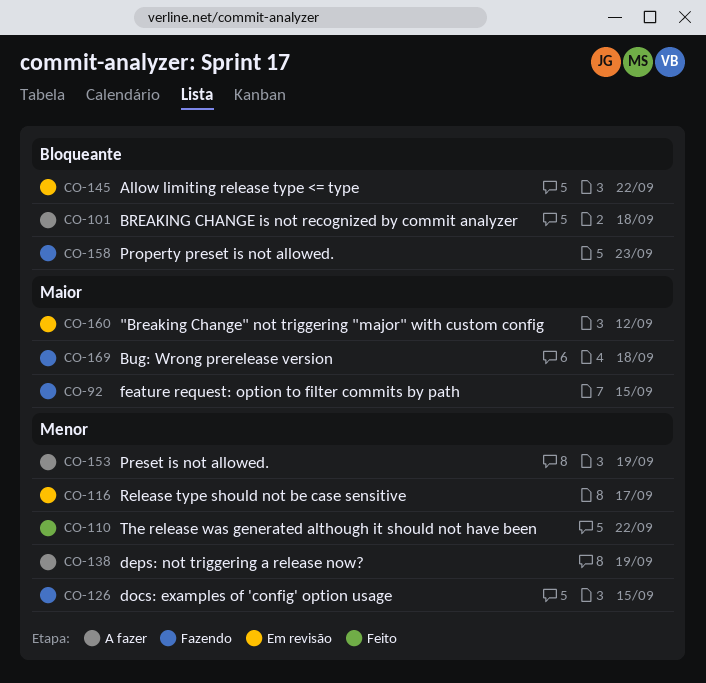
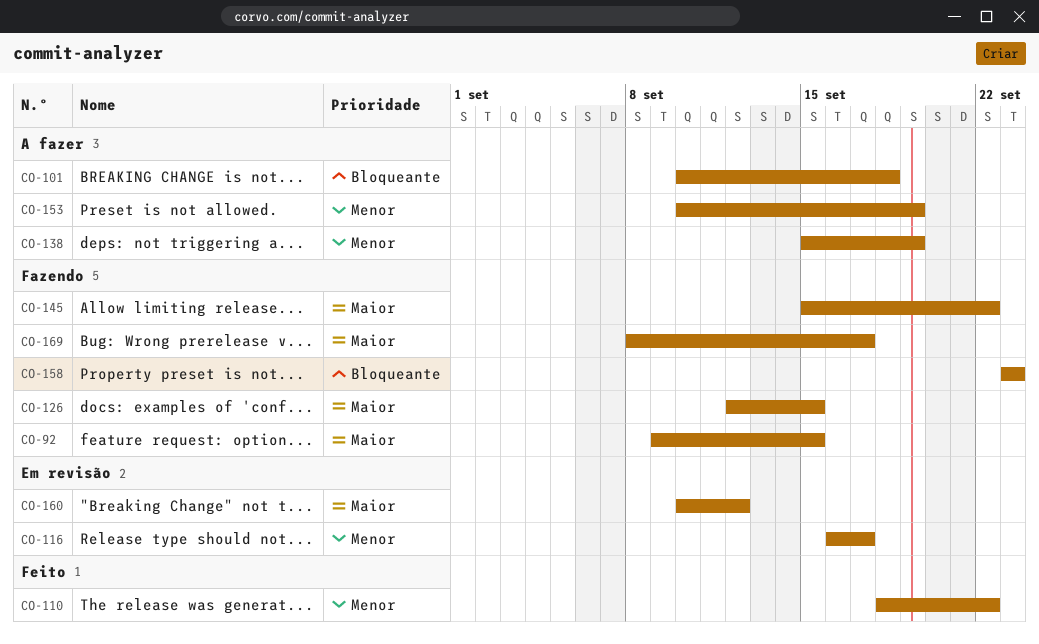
CO-126, priority: Menor -> Maior
CO-145, status: Em revisão -> Fazendo
CO-145, priority: Bloqueante -> Maior
CO-169, due: Sep 18 -> Sep 17

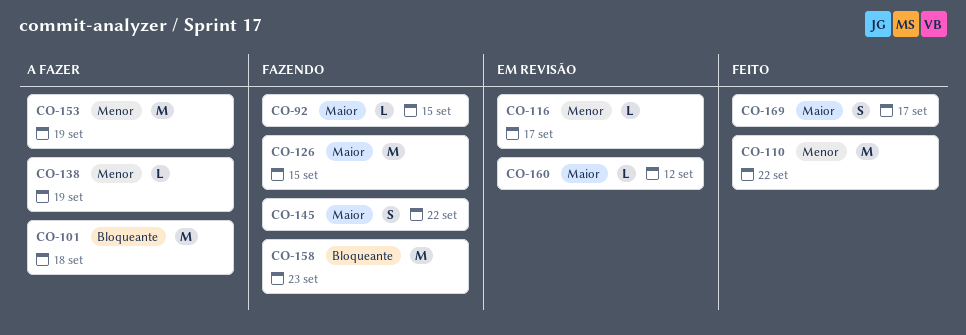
CO-169, status: Fazendo -> Feito

